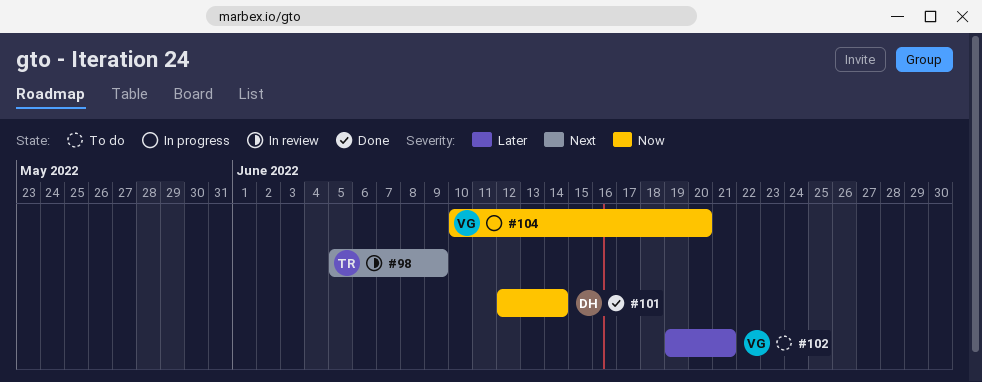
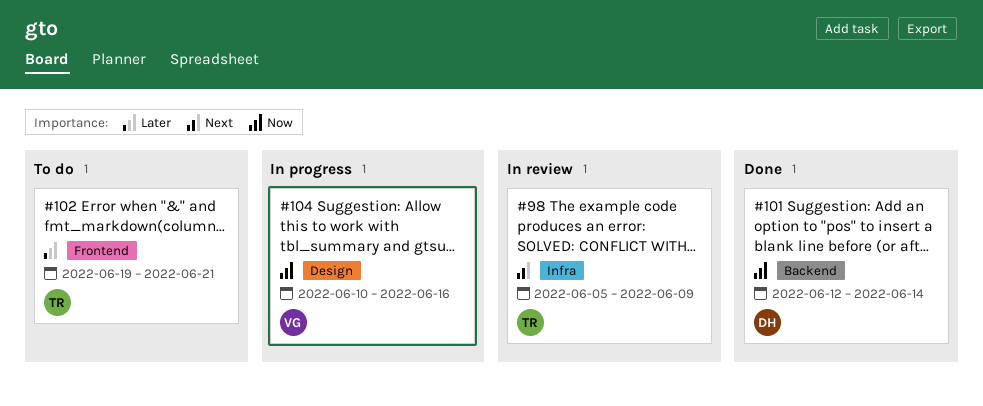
#102, owner: VG -> TR
#104, due: Jun 20 -> Jun 16

